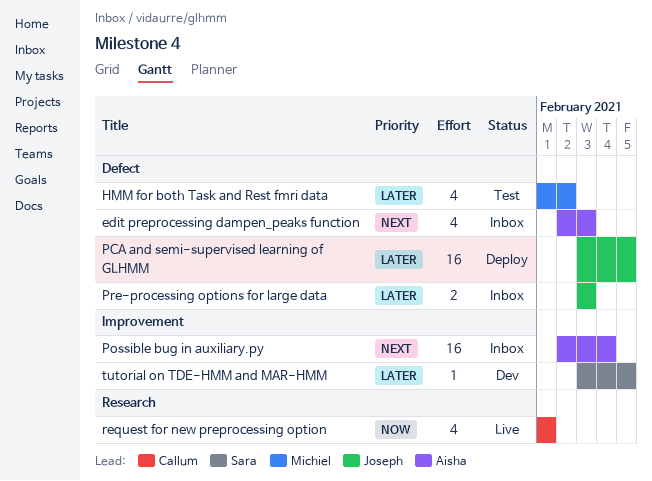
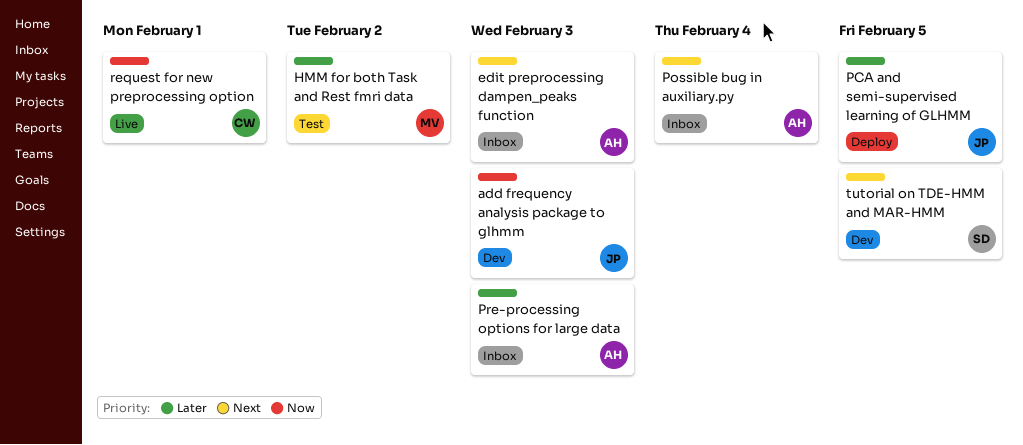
add frequency analysis package to glhmm: none -> present
Pre-processing options for large data, owner: Joseph -> Aisha
tutorial on TDE-HMM and MAR-HMM, priority: Later -> Next

